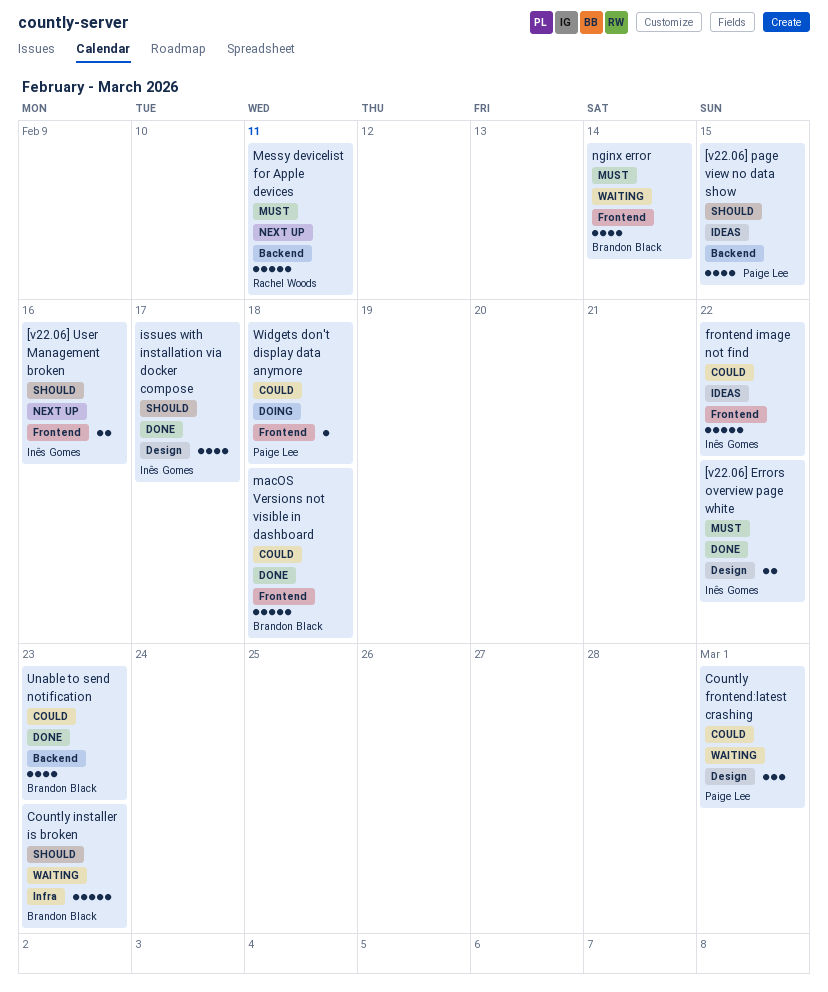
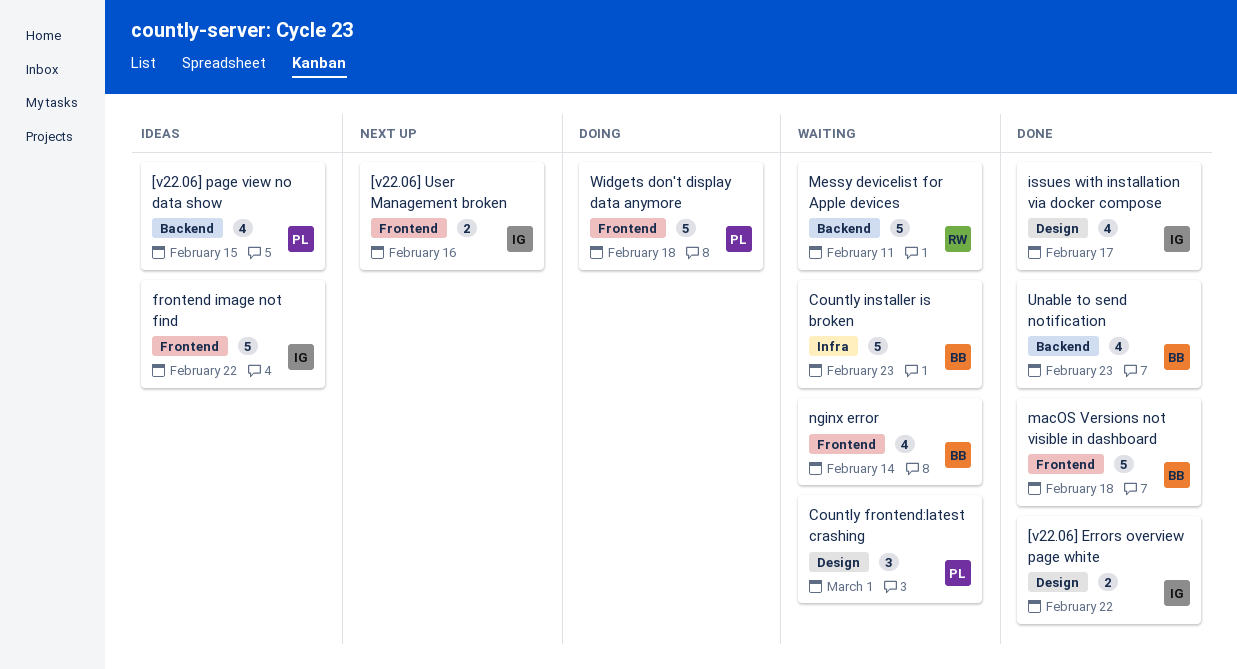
Messy devicelist for Apple devices, status: Next up -> Waiting
Widgets don't display data anymore, estimate: 1 -> 5

